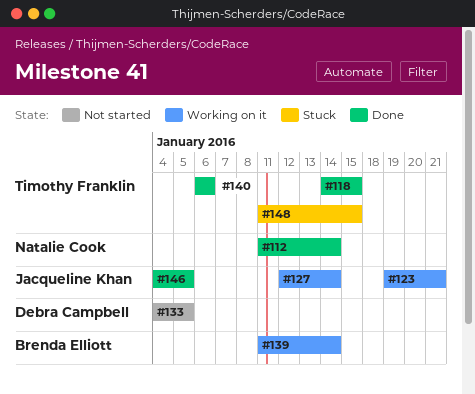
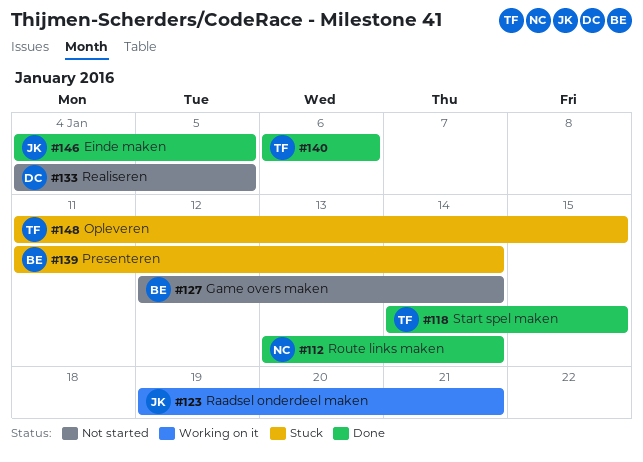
#112, start: Jan 11 -> Jan 13
#127, status: Working on it -> Not started
#127, owner: Jacqueline Khan -> Brenda Elliott
#139, status: Working on it -> Stuck

